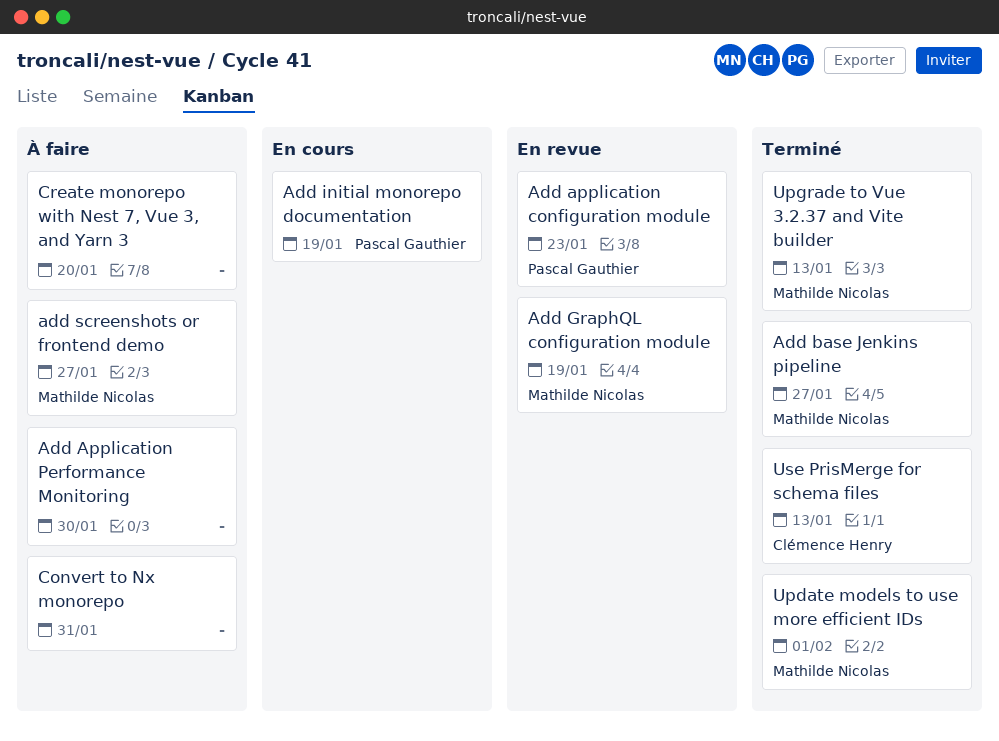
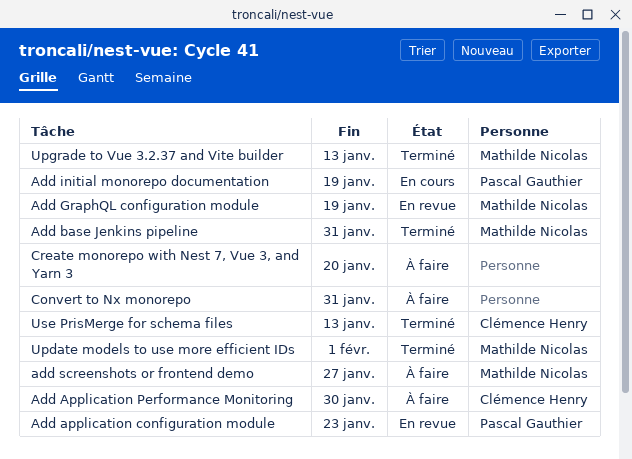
Add Application Performance Monitoring, owner: none -> Clémence Henry
Add base Jenkins pipeline, due: Jan 27 -> Jan 31

